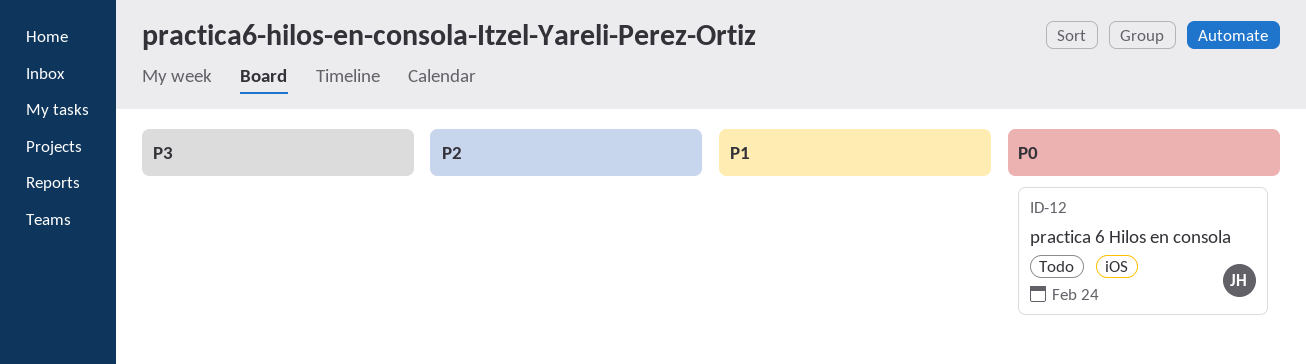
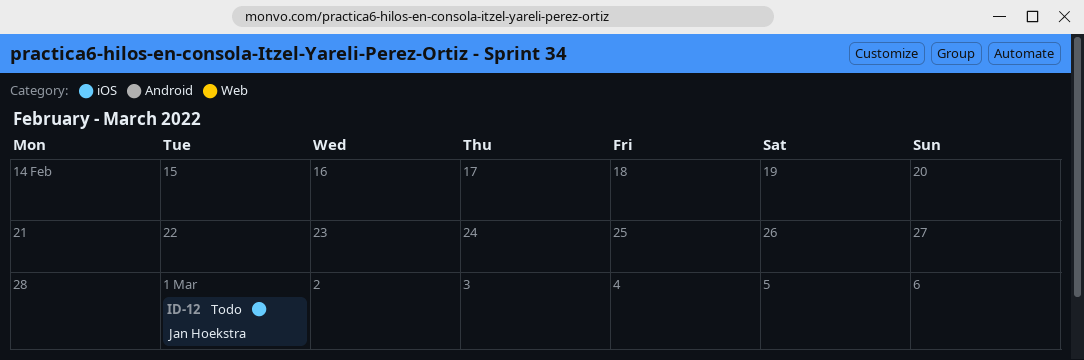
ID-12, due: Feb 24 -> Mar 1

